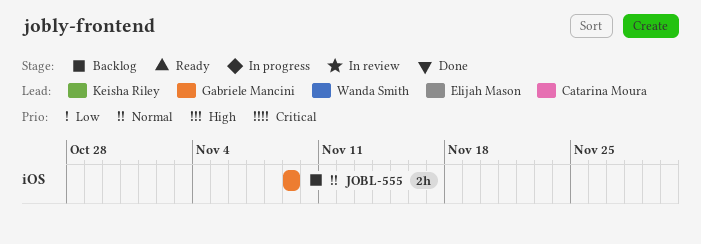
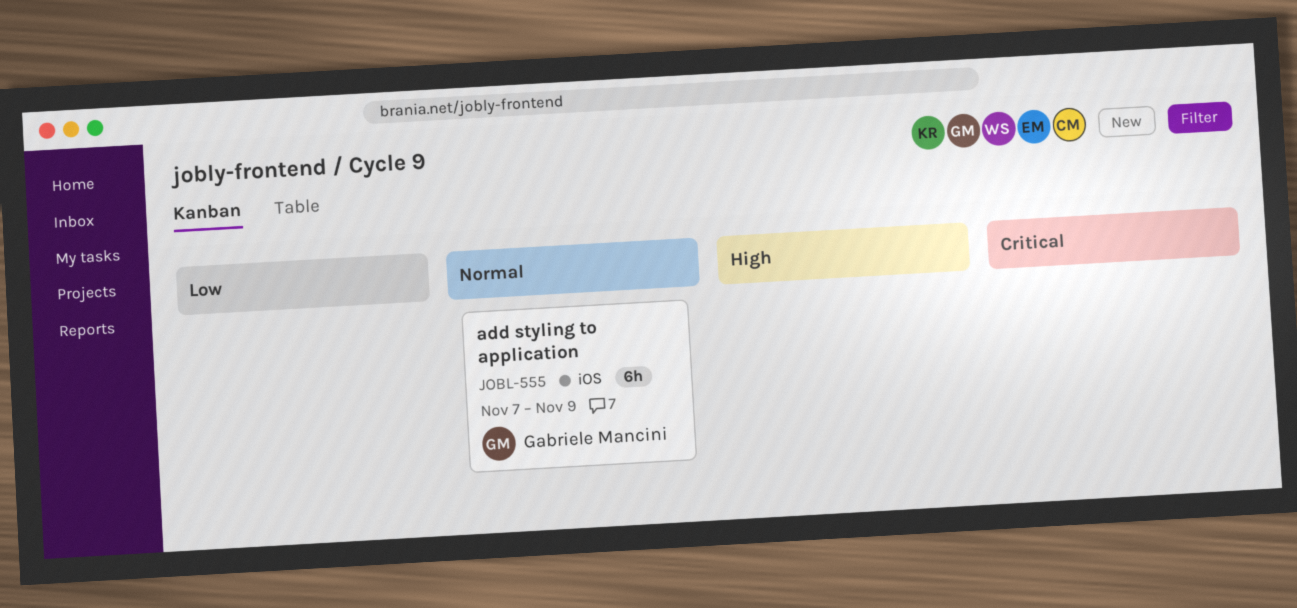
JOBL-555, estimate: 2h -> 6h
JOBL-555, start: Nov 9 -> Nov 7

